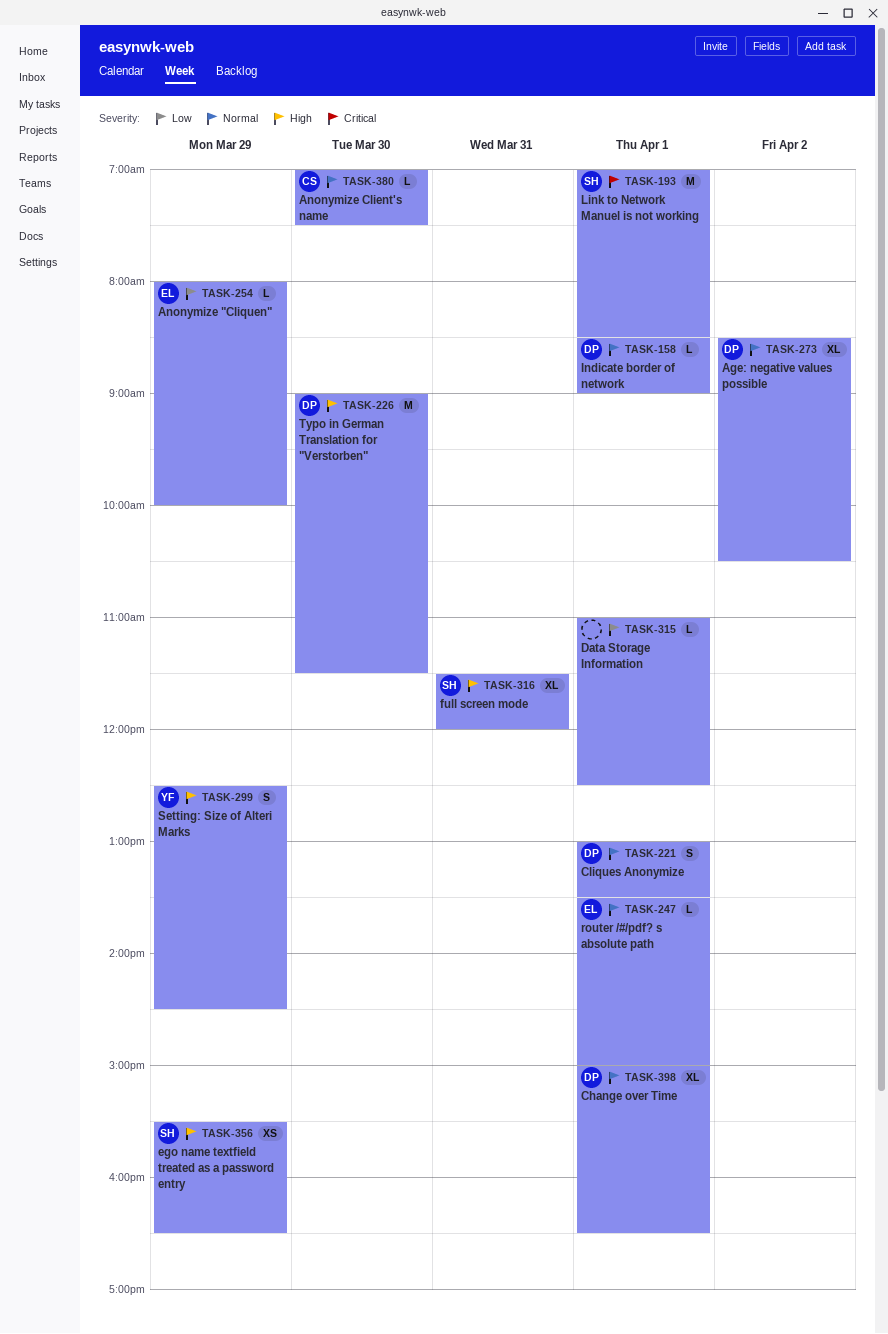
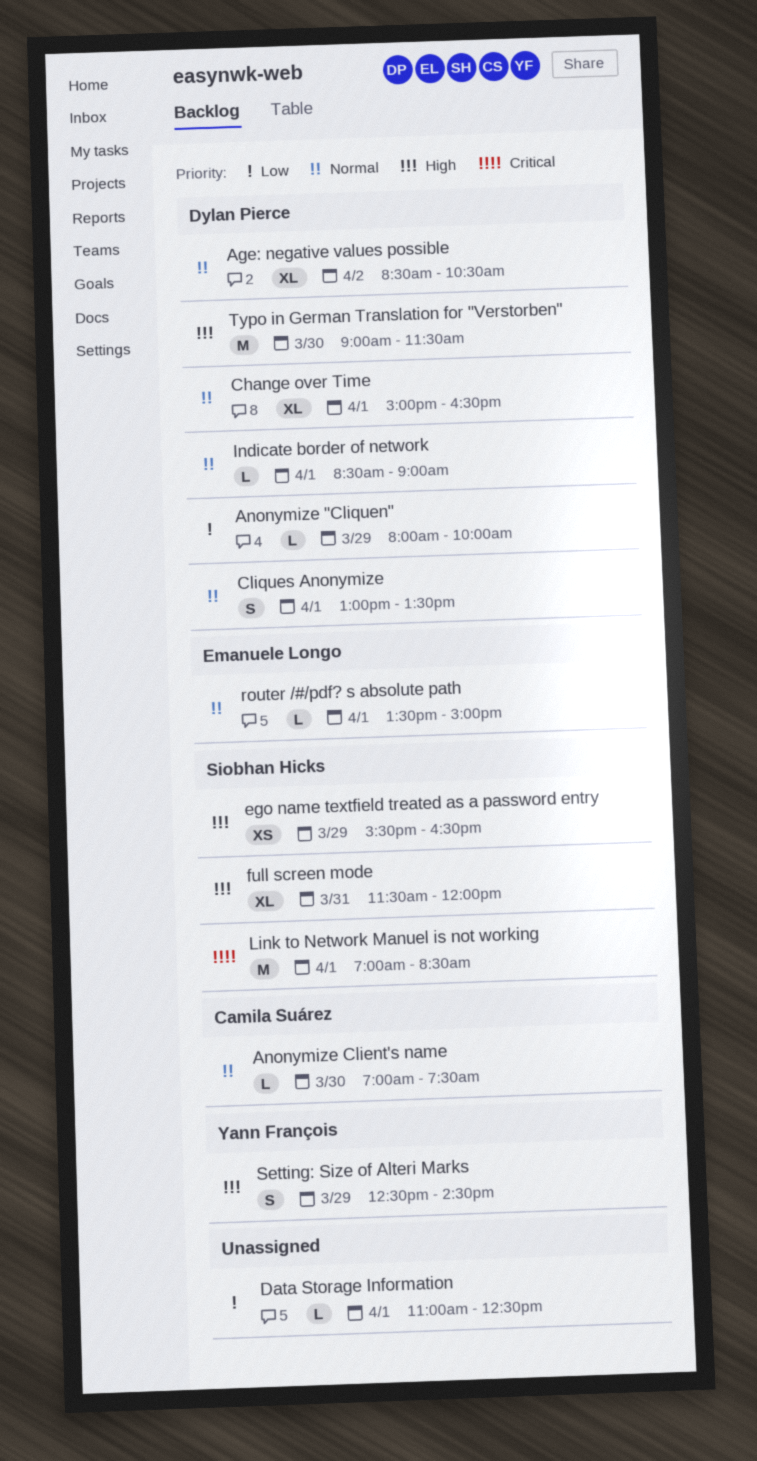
Anonymize "Cliquen", owner: Emanuele Longo -> Dylan Pierce

